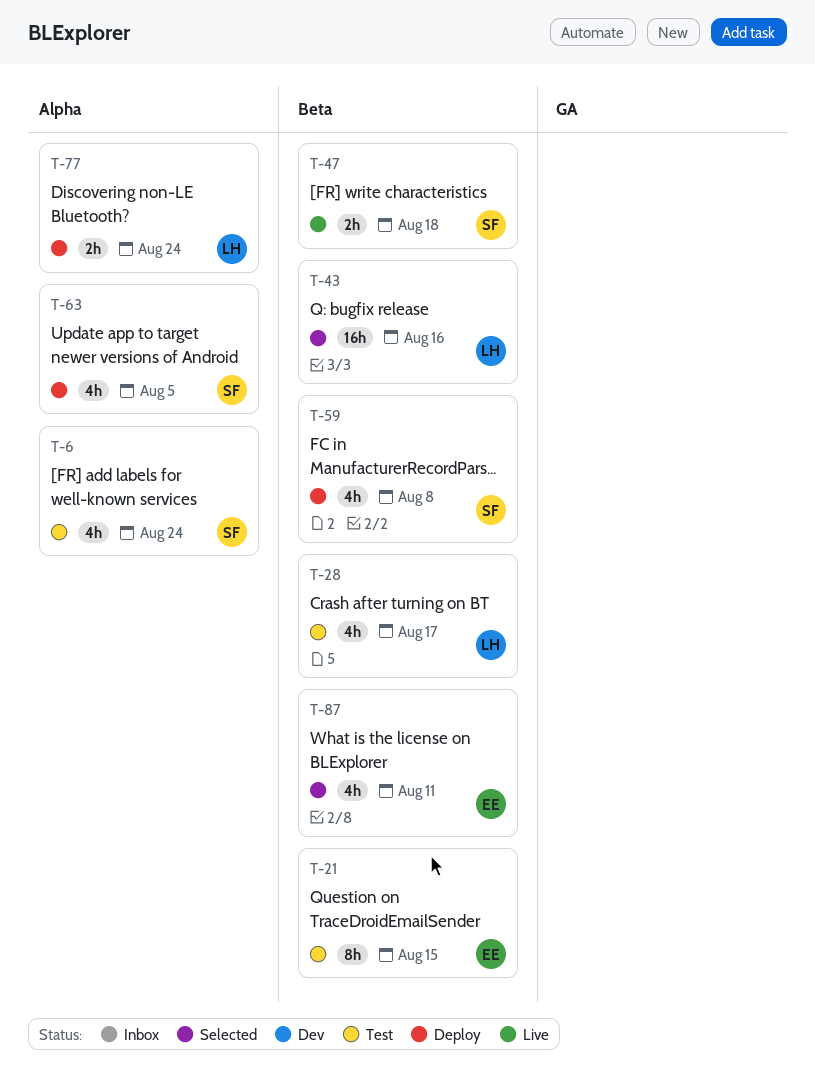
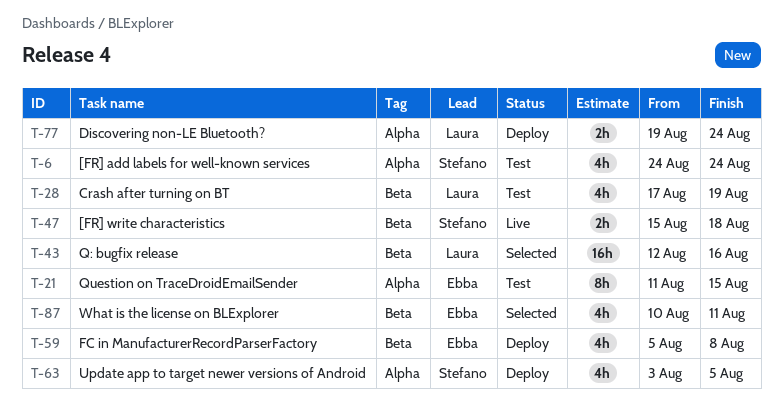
T-21, label: Beta -> Alpha
T-28, due: Aug 17 -> Aug 19
T-59, owner: Stefano -> Ebba

